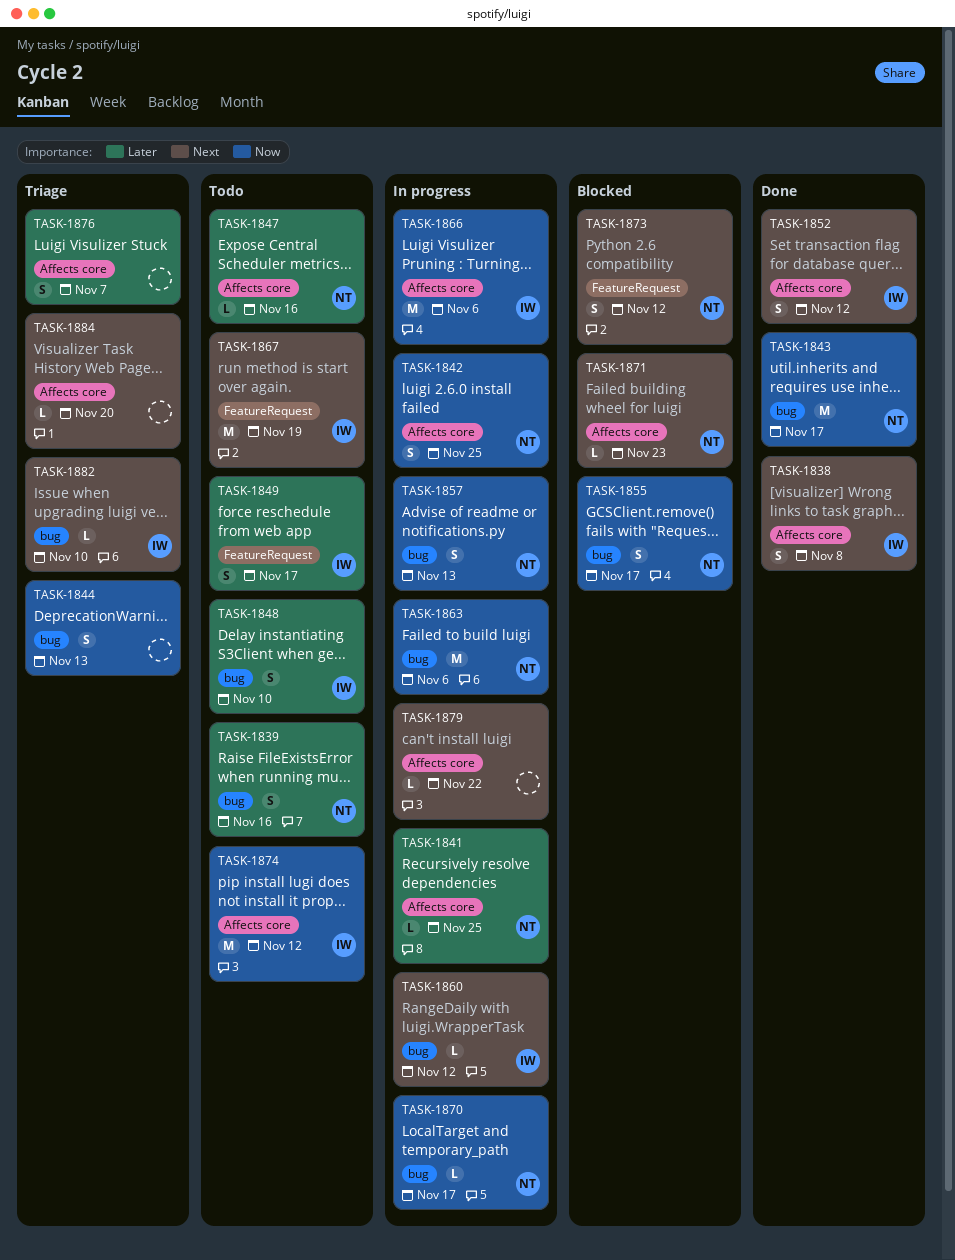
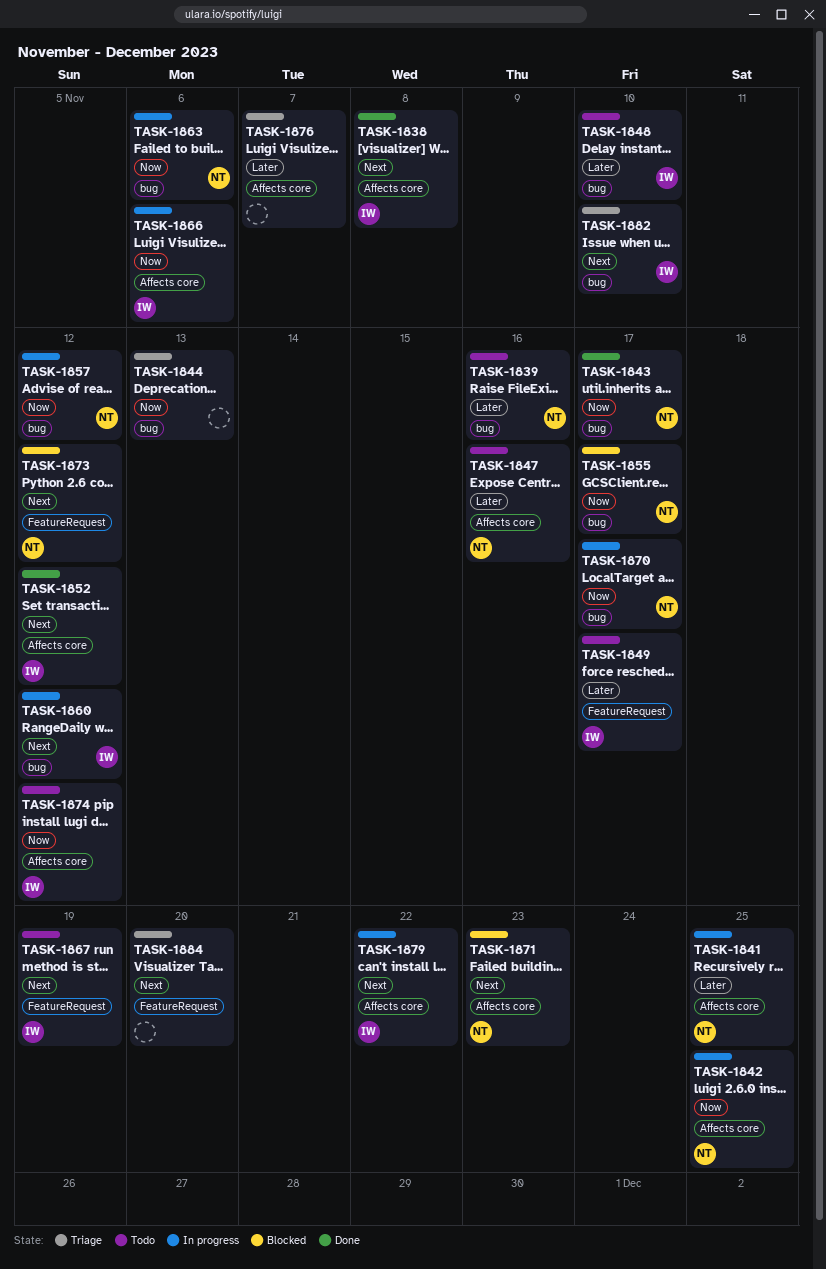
TASK-1857, due: Nov 13 -> Nov 12
TASK-1879, owner: none -> IW
TASK-1884, label: Affects core -> FeatureRequest

